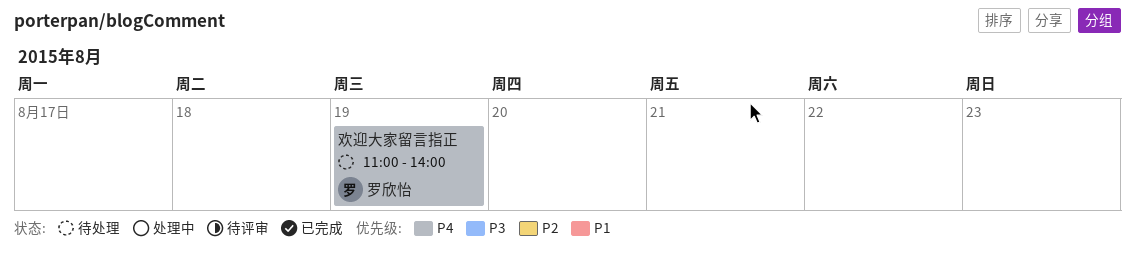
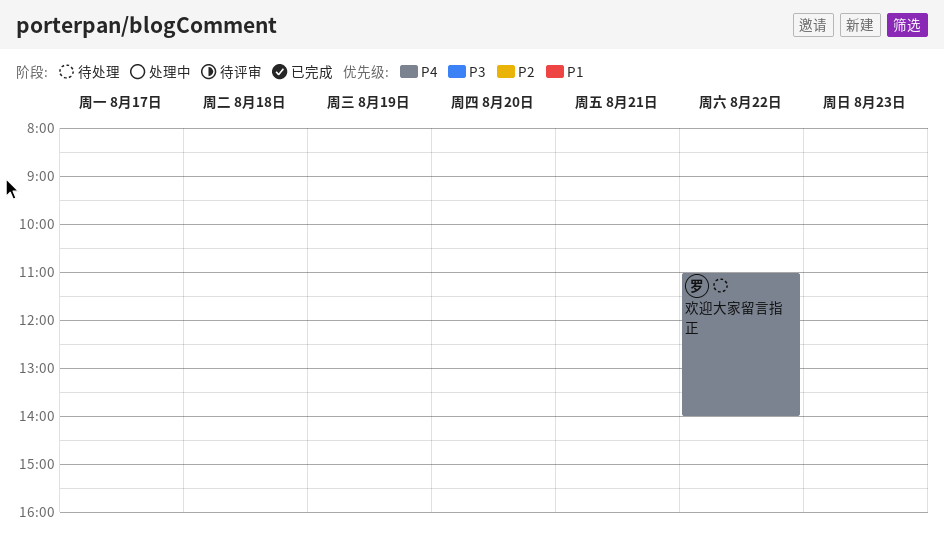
欢迎大家留言指正, day: Aug 19 -> Aug 22

